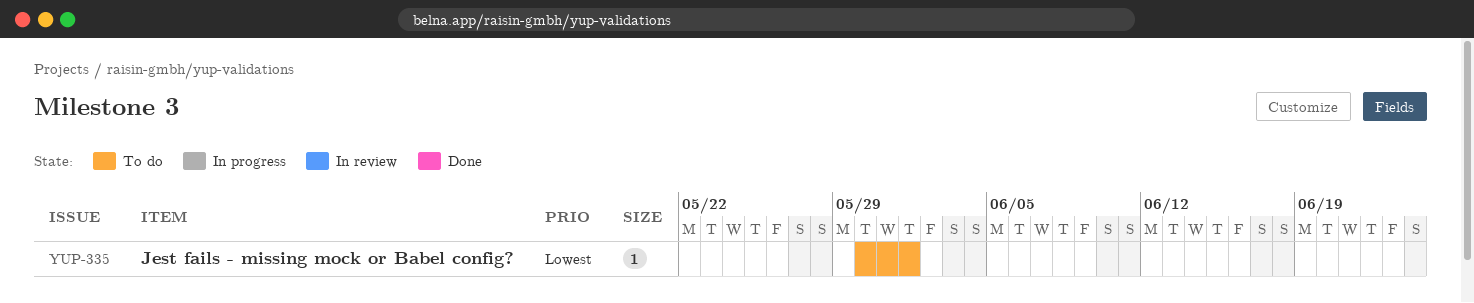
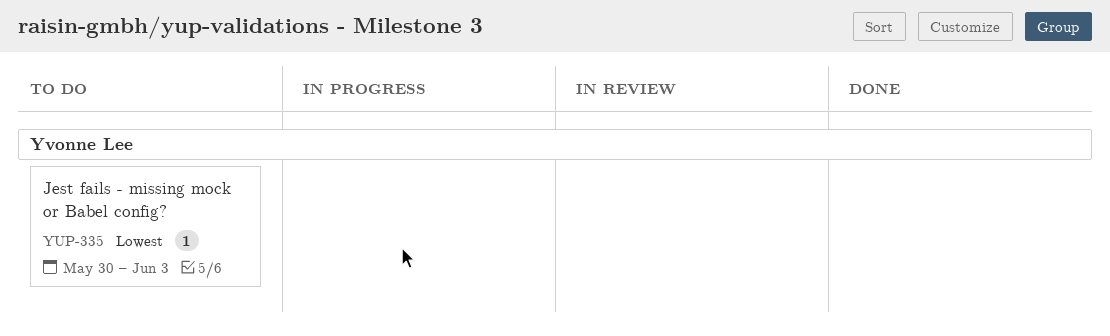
YUP-335, due: Jun 1 -> Jun 3

